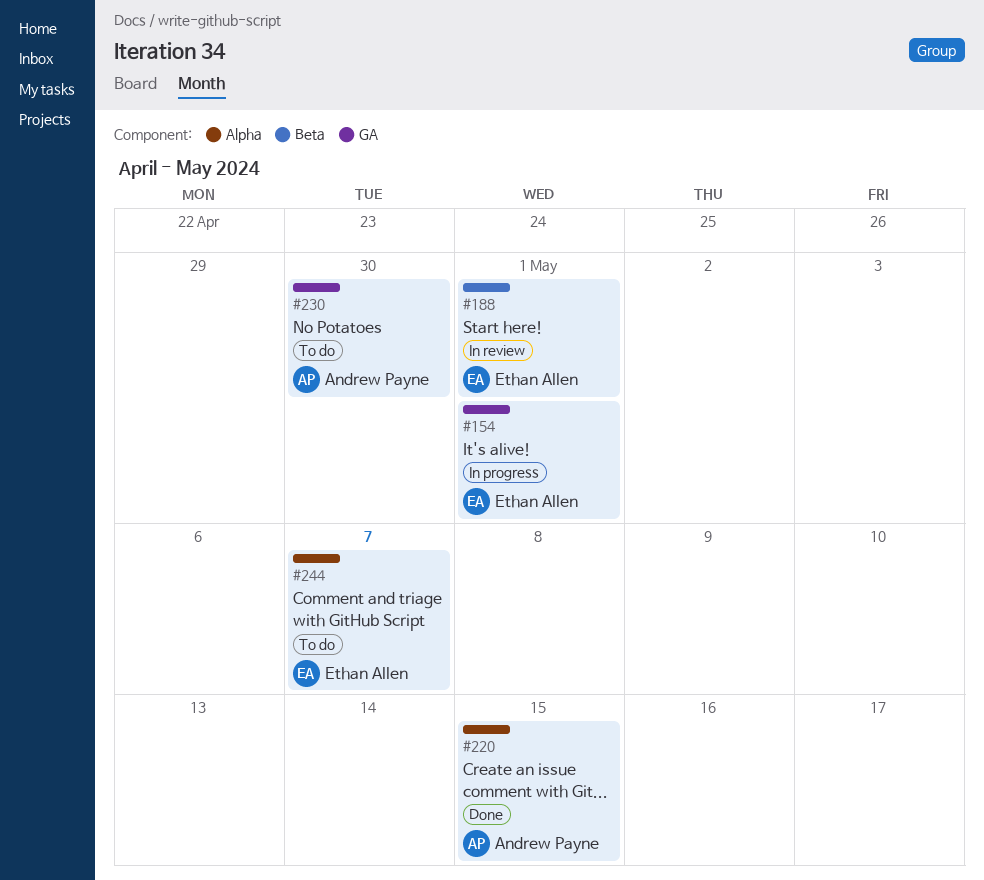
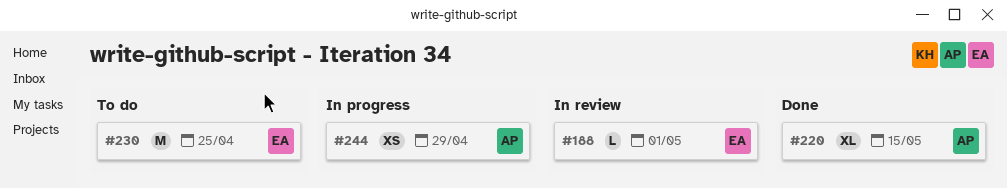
#154: present -> none
#230, owner: Andrew Payne -> Ethan Allen
#230, due: Apr 30 -> Apr 25
#244, status: To do -> In progress
#244, owner: Ethan Allen -> Andrew Payne
#244, due: May 7 -> Apr 29

